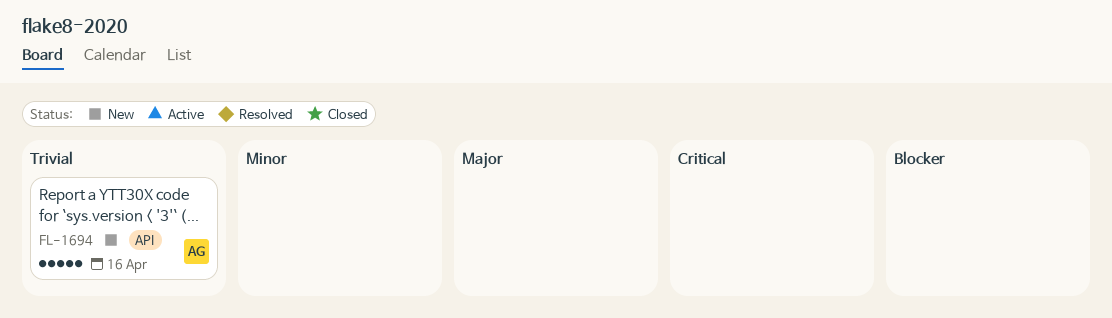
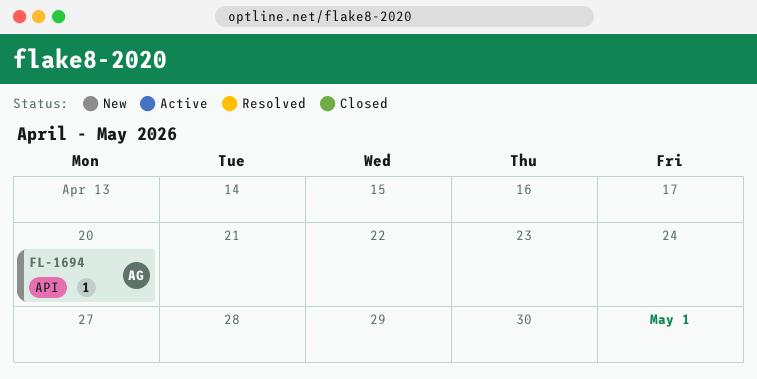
FL-1694, estimate: 5 -> 1
FL-1694, due: Apr 16 -> Apr 20

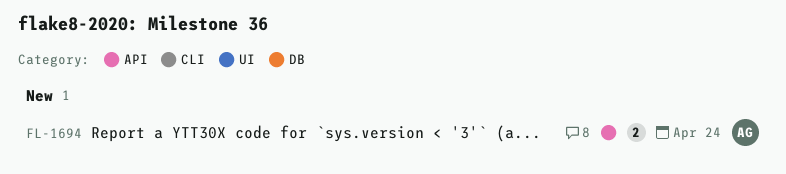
FL-1694, estimate: 1 -> 2
FL-1694, due: Apr 20 -> Apr 24

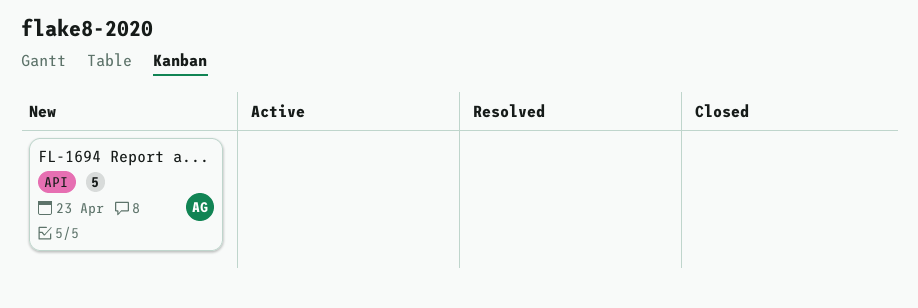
FL-1694, estimate: 2 -> 5
FL-1694, due: Apr 24 -> Apr 23

